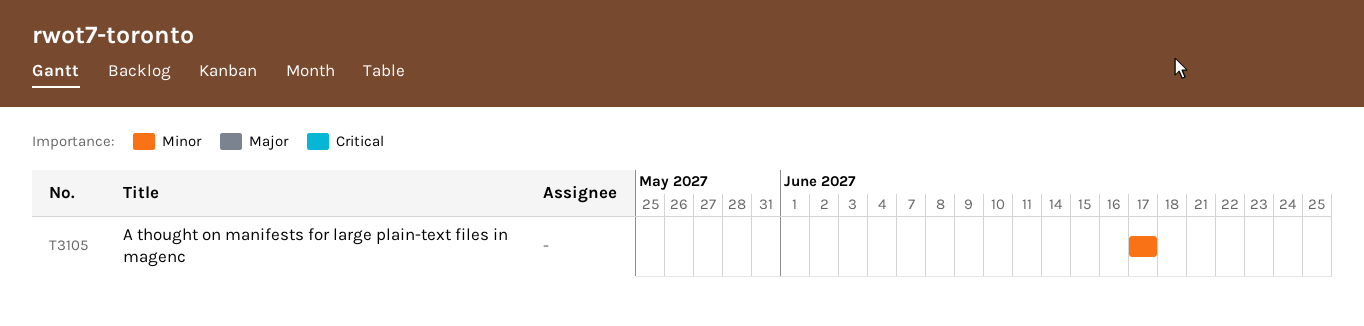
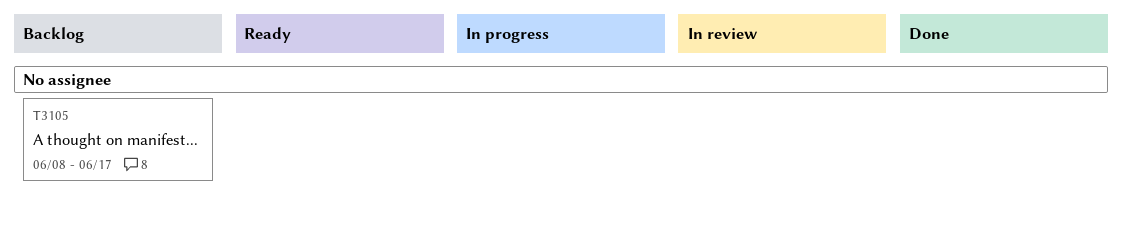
T3105, start: Jun 17 -> Jun 8

